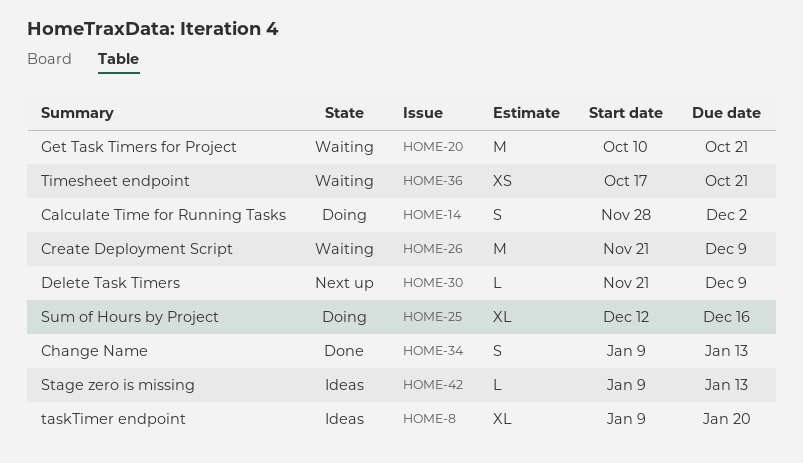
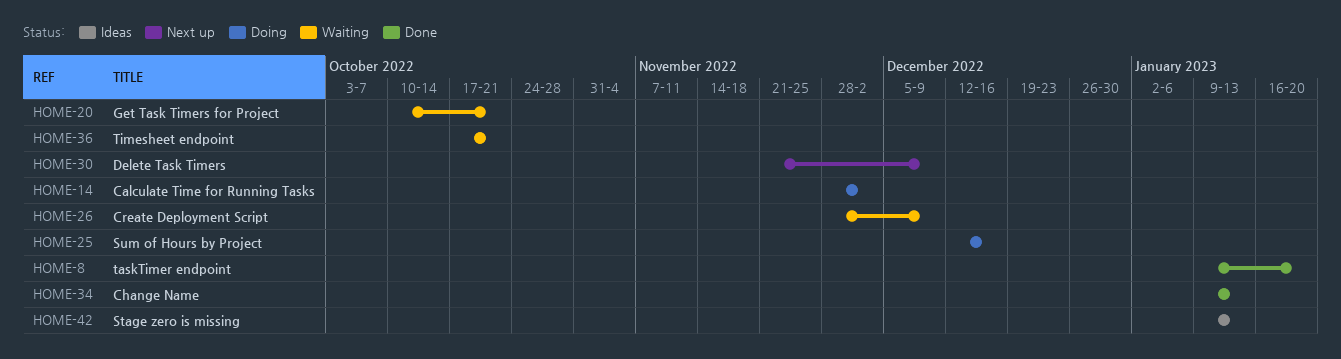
HOME-8, status: Ideas -> Done
HOME-26, start: Nov 21 -> Nov 28

